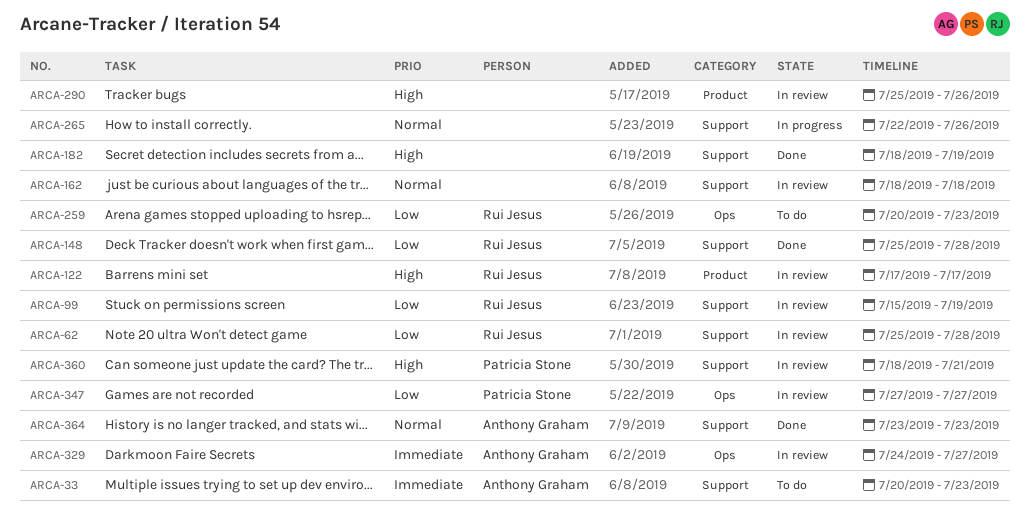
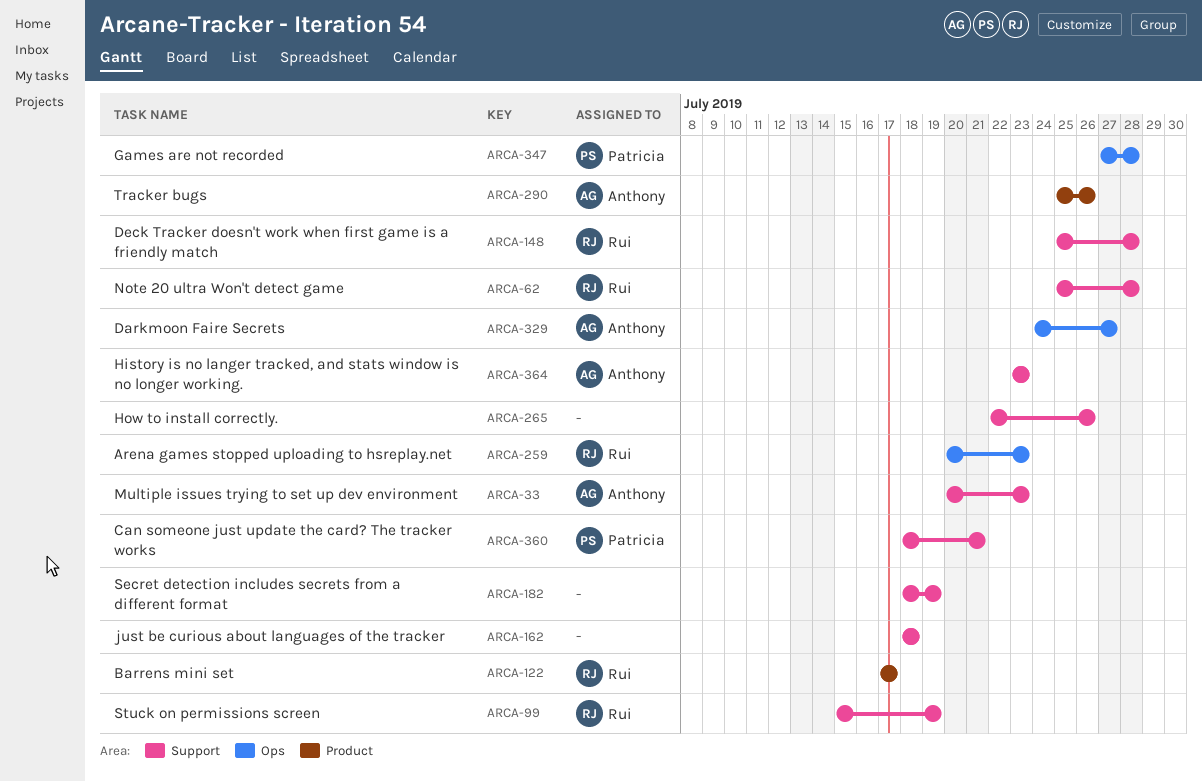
ARCA-290, owner: none -> Anthony Graham
ARCA-347, due: Jul 27 -> Jul 28

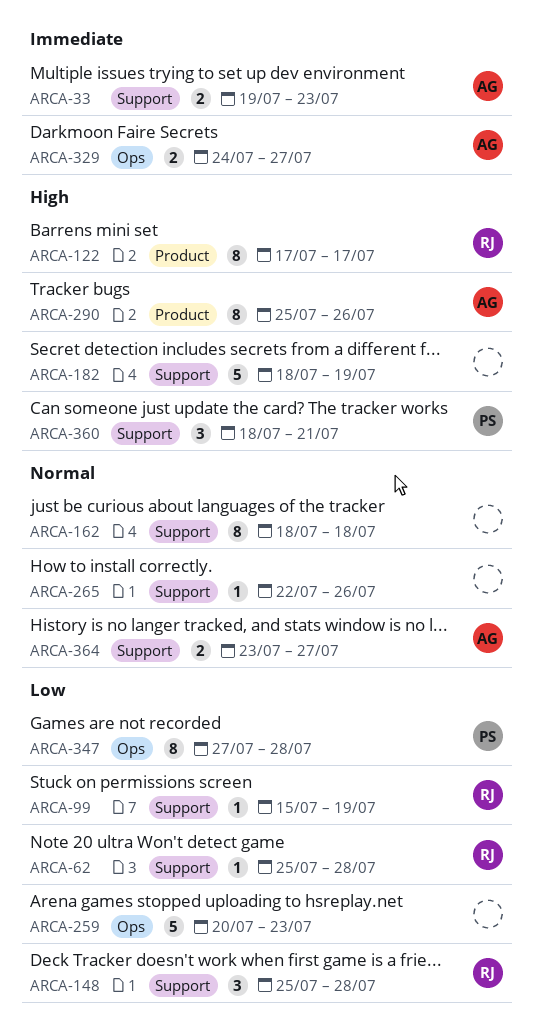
ARCA-33, start: Jul 20 -> Jul 19
ARCA-259, owner: Rui -> none
ARCA-364, due: Jul 23 -> Jul 27

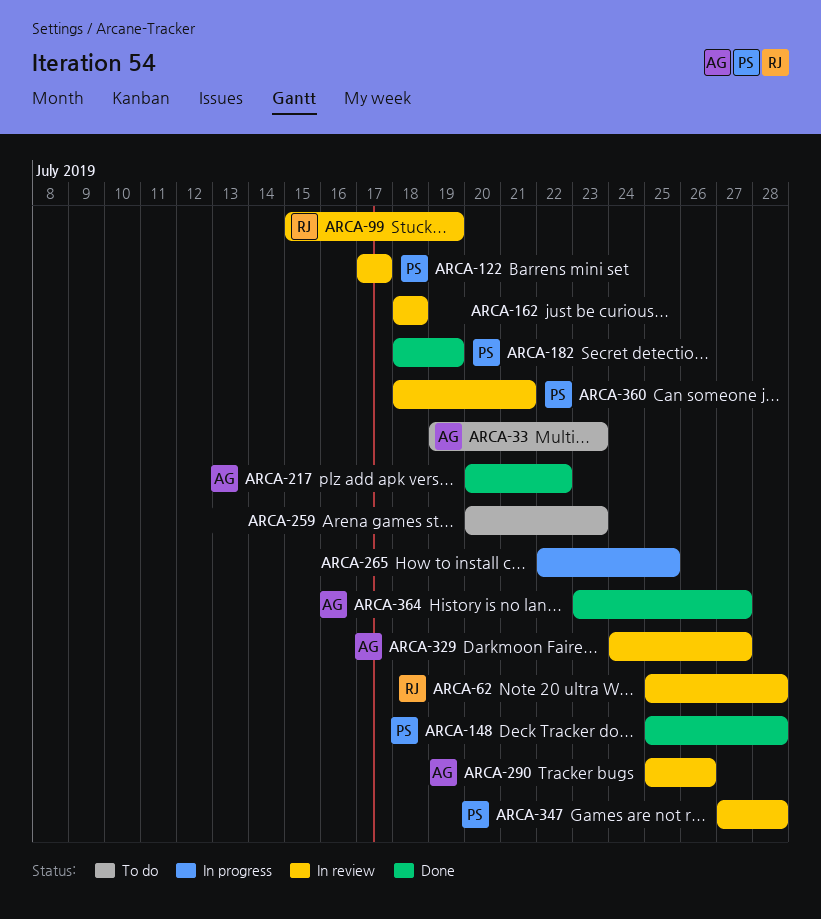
ARCA-122, owner: RJ -> PS
ARCA-148, owner: RJ -> PS
ARCA-182, owner: none -> PS
ARCA-217: none -> present
ARCA-265, due: Jul 26 -> Jul 25

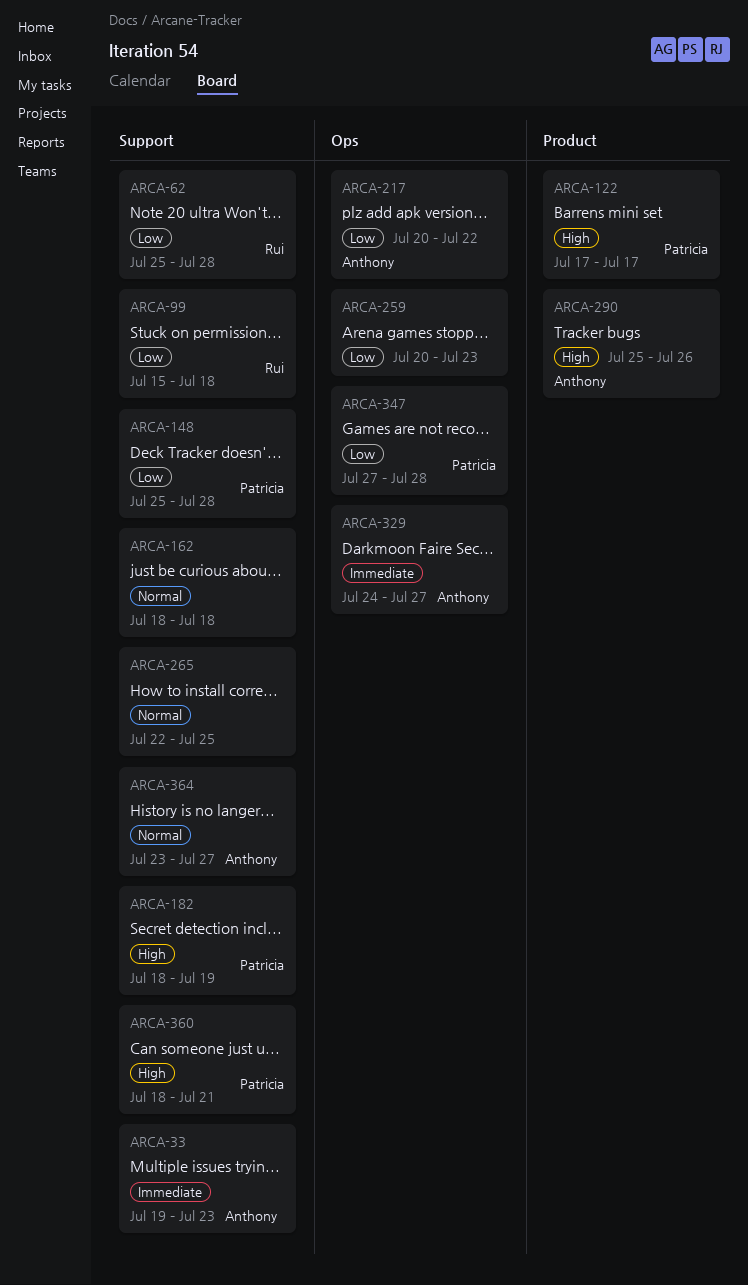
ARCA-99, due: Jul 19 -> Jul 18

